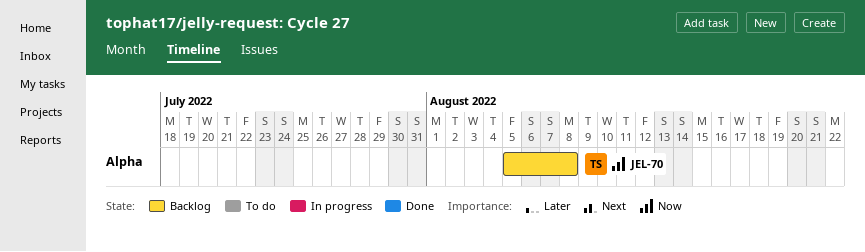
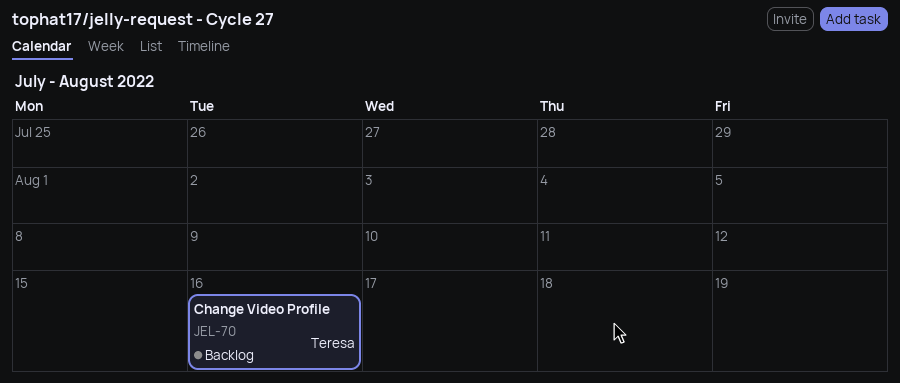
JEL-70, due: Aug 8 -> Aug 16

